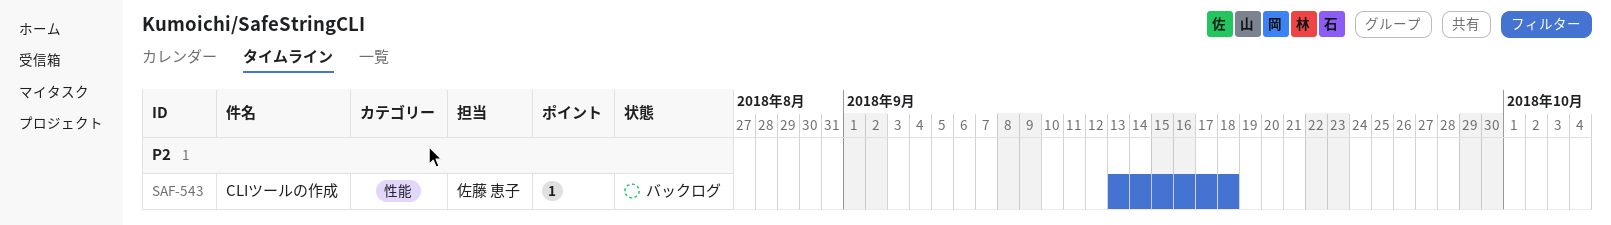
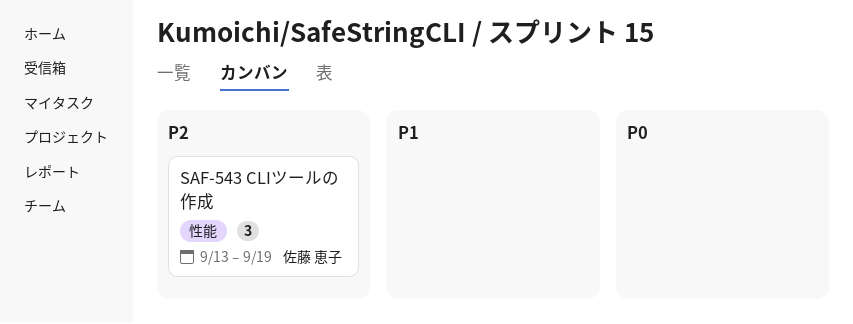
SAF-543, estimate: 1 -> 3
SAF-543, due: Sep 18 -> Sep 19

